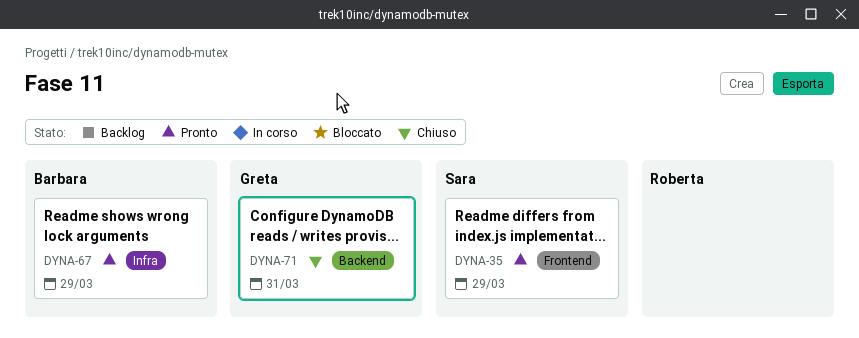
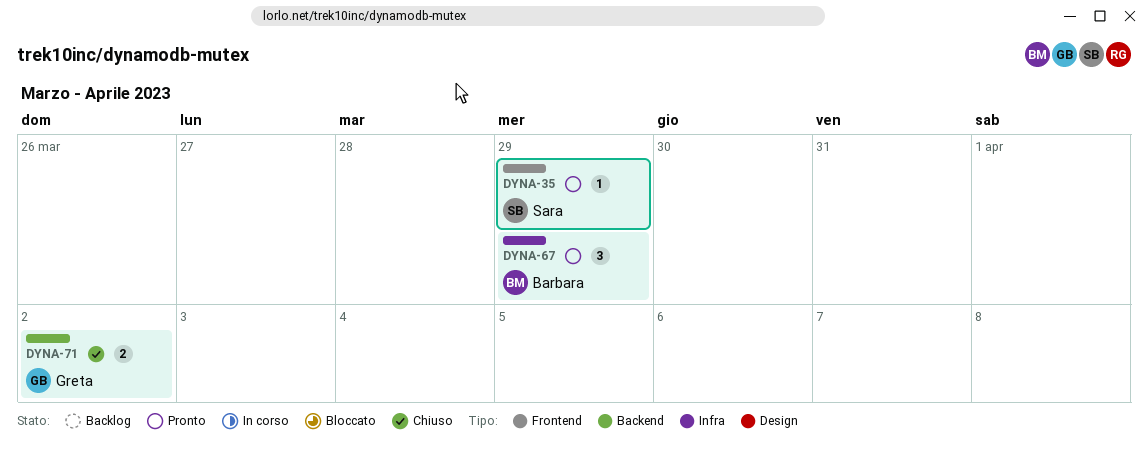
DYNA-71, due: Mar 31 -> Apr 2

